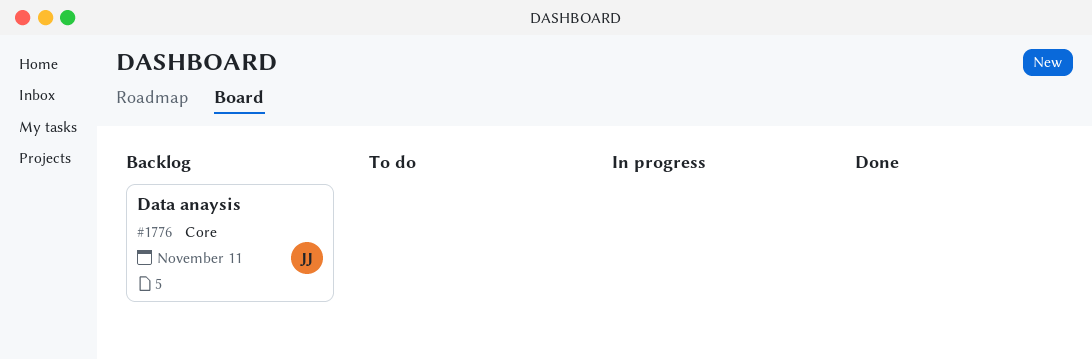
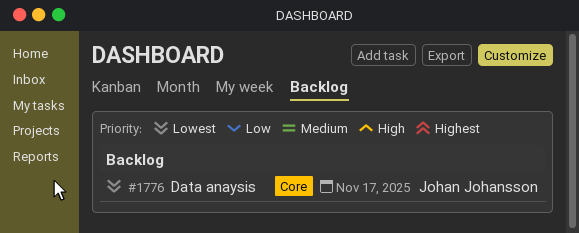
#1776, due: Nov 11 -> Nov 17

